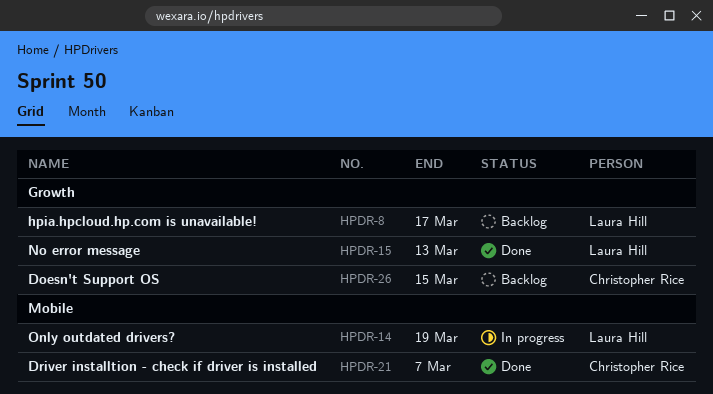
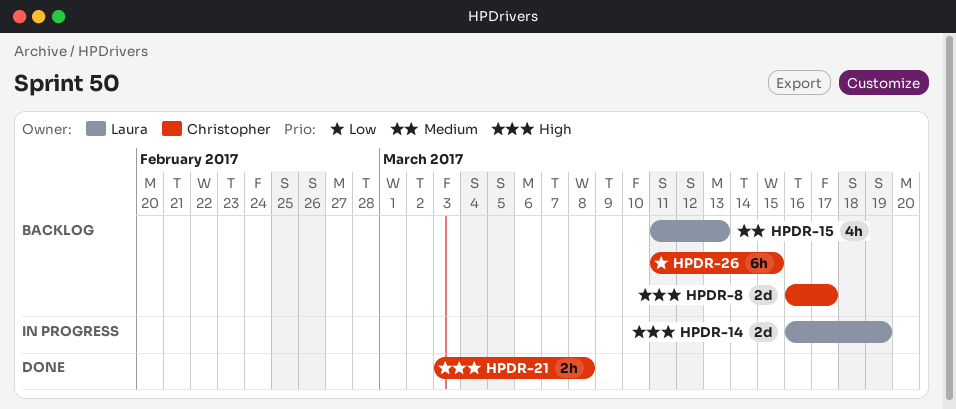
HPDR-8, owner: Laura Hill -> Christopher Rice
HPDR-15, status: Done -> Backlog
HPDR-21, due: Mar 7 -> Mar 8

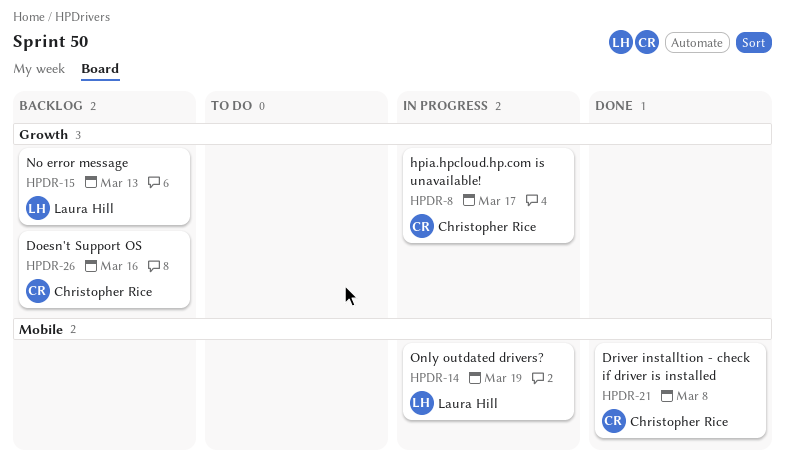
HPDR-8, status: Backlog -> In progress
HPDR-26, due: Mar 15 -> Mar 16

